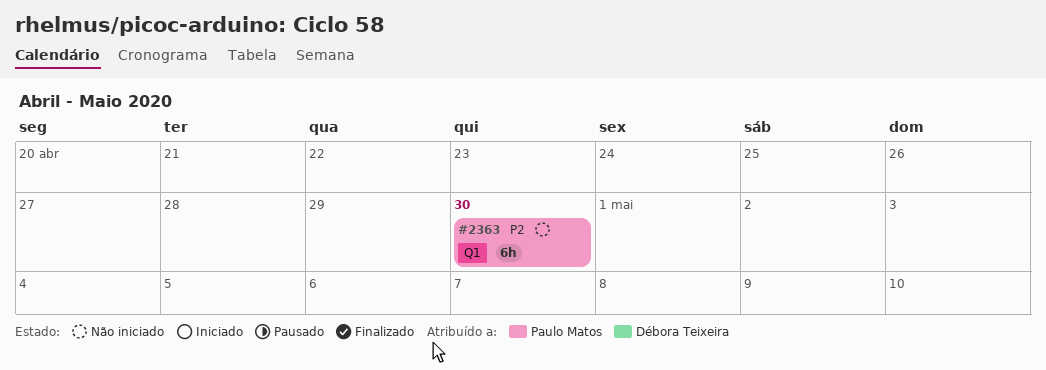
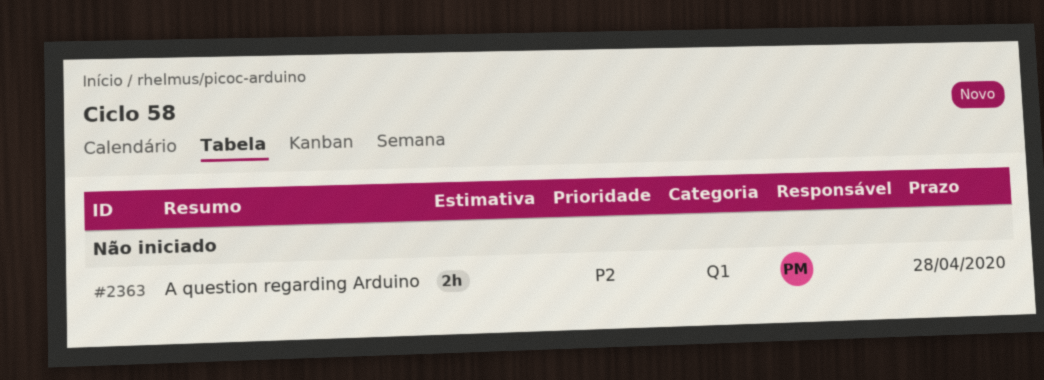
#2363, estimate: 6h -> 2h
#2363, due: Apr 30 -> Apr 28

